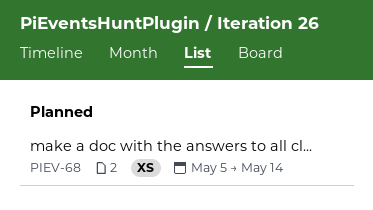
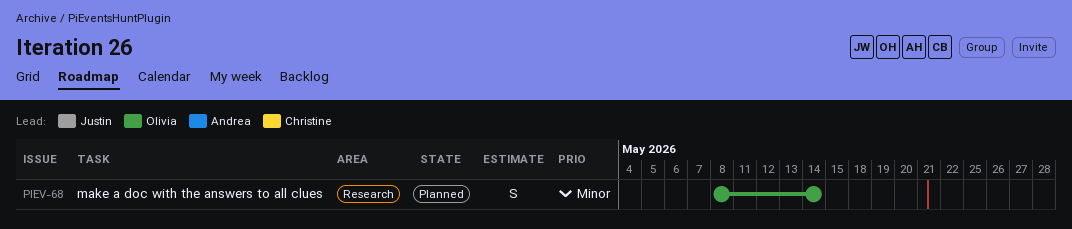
PIEV-68, estimate: XS -> S
PIEV-68, start: May 5 -> May 8

